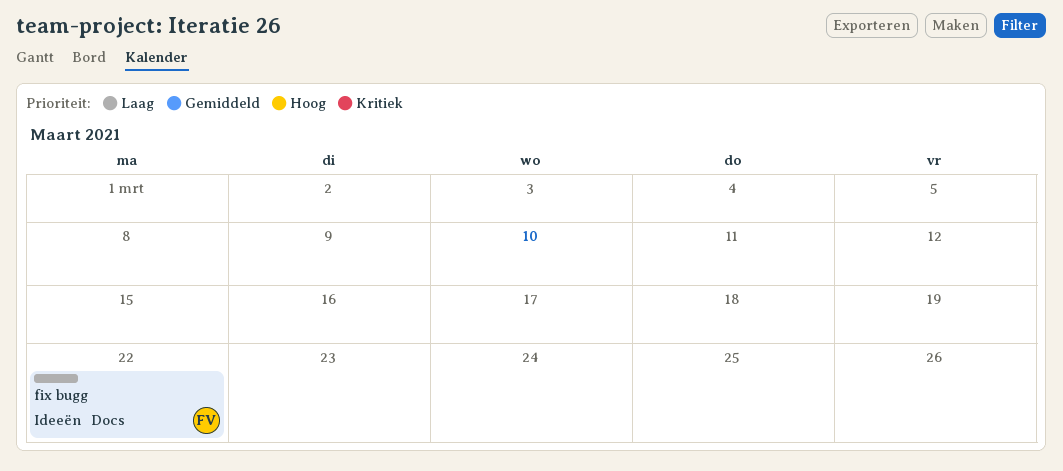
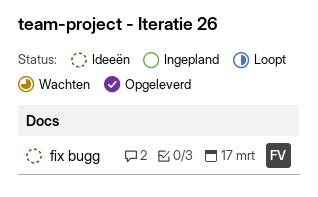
fix bugg, due: Mar 22 -> Mar 17

